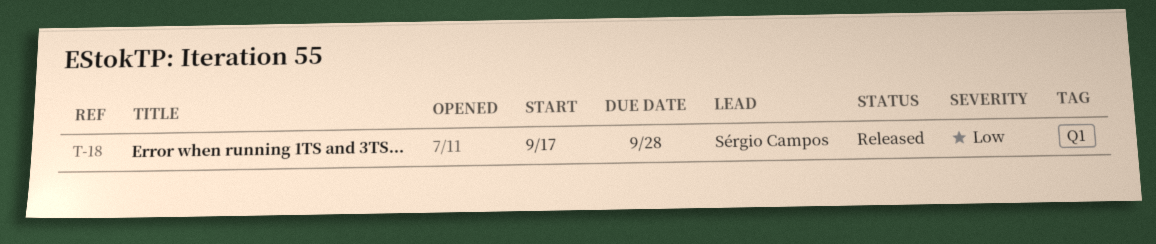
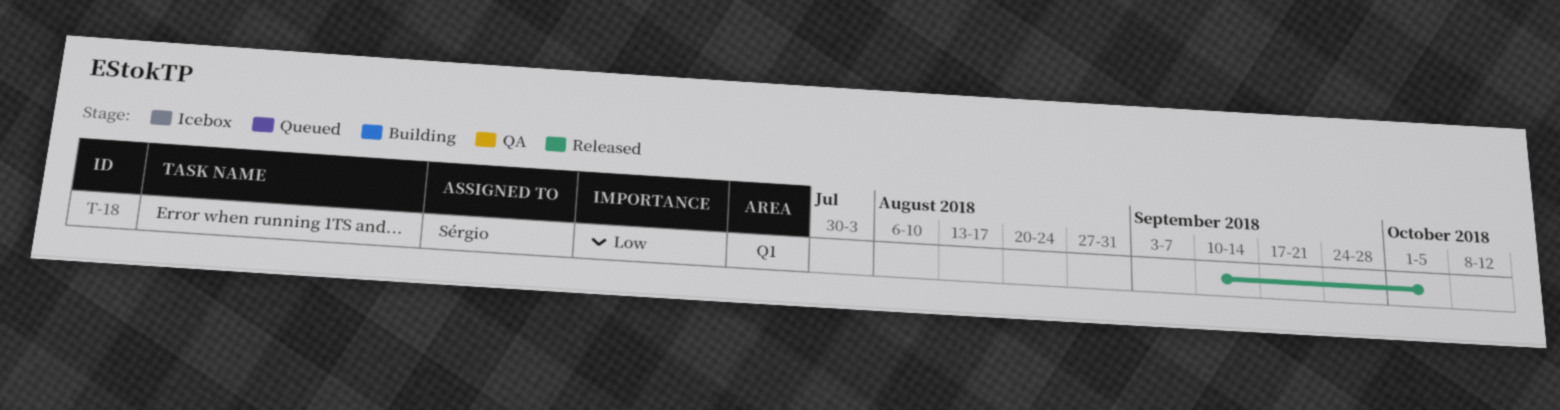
T-18, start: Sep 17 -> Sep 10
T-18, due: Sep 28 -> Oct 5

